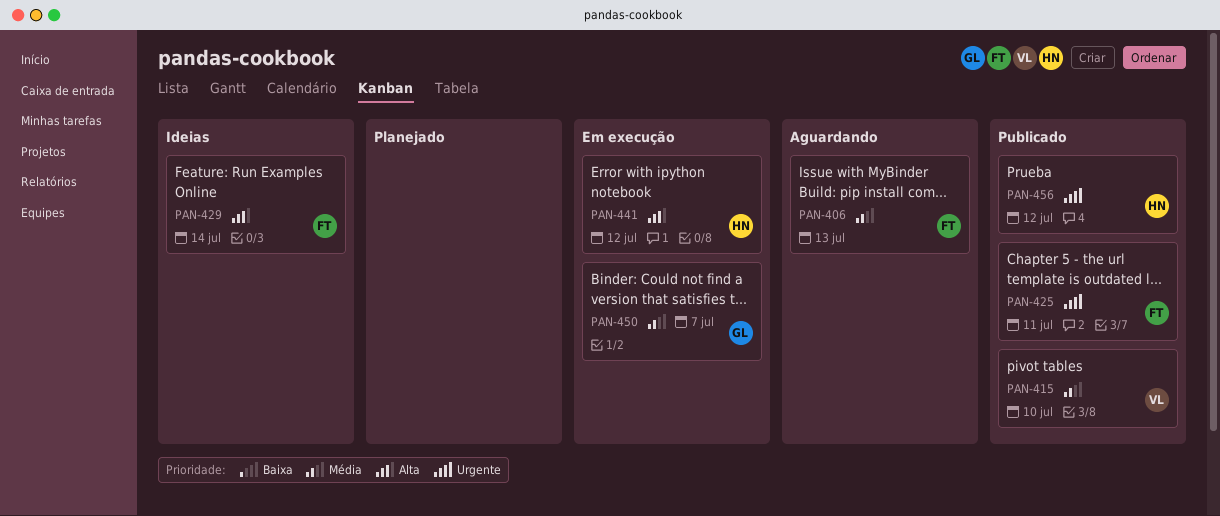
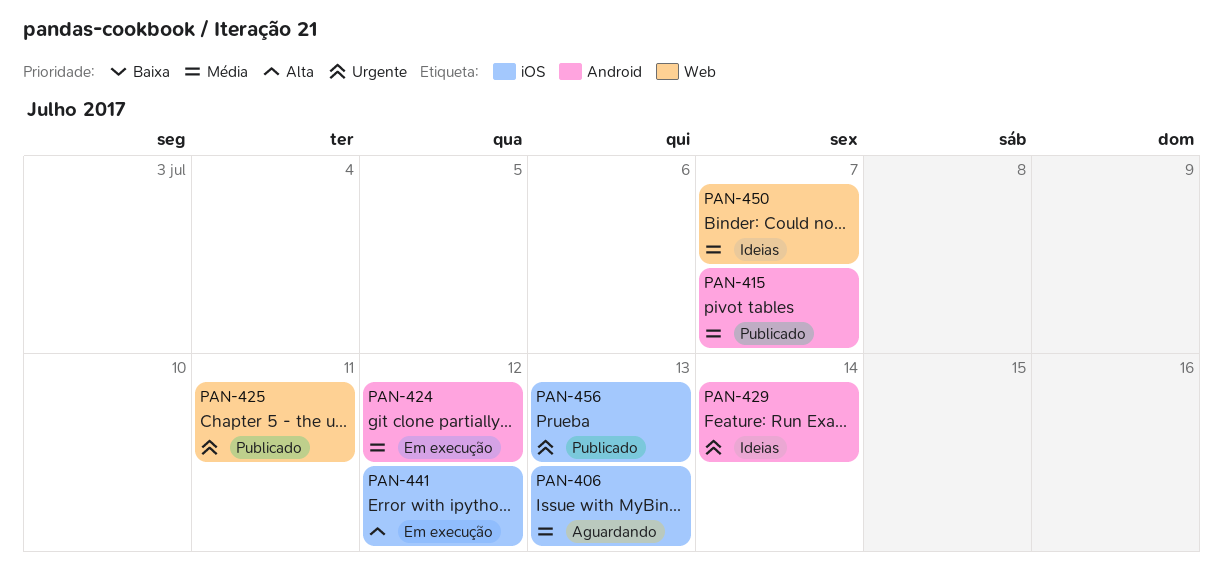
PAN-415, due: Jul 10 -> Jul 7
PAN-424: none -> present
PAN-429, priority: Alta -> Urgente
PAN-450, status: Em execução -> Ideias
PAN-456, due: Jul 12 -> Jul 13

